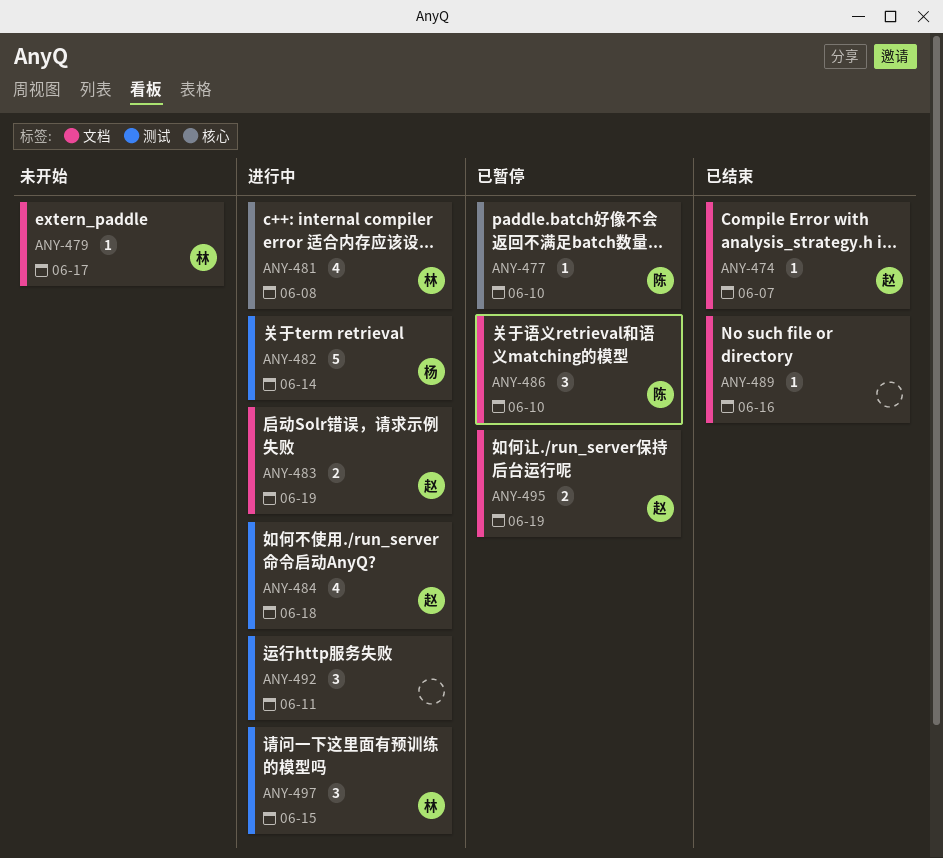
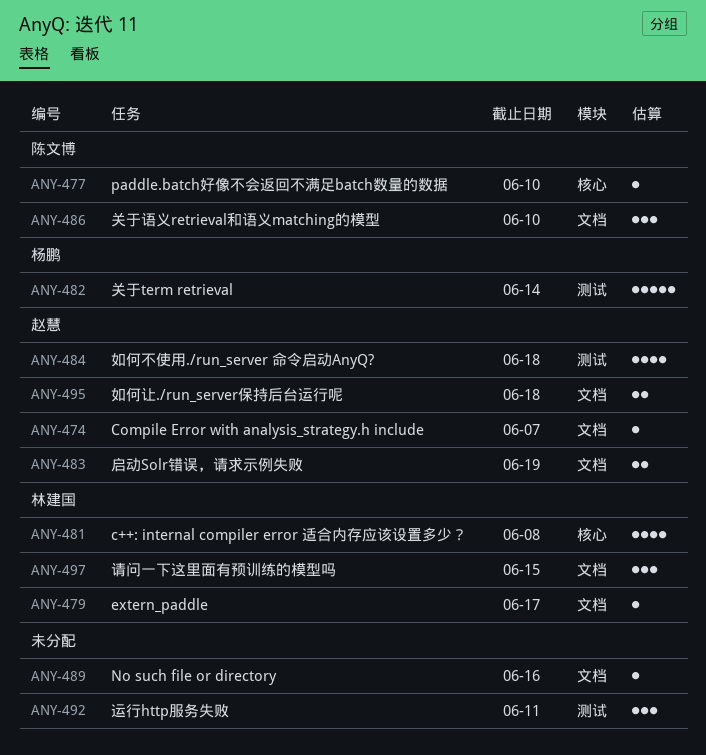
ANY-495, due: Jun 19 -> Jun 18
ANY-497, label: 测试 -> 文档

